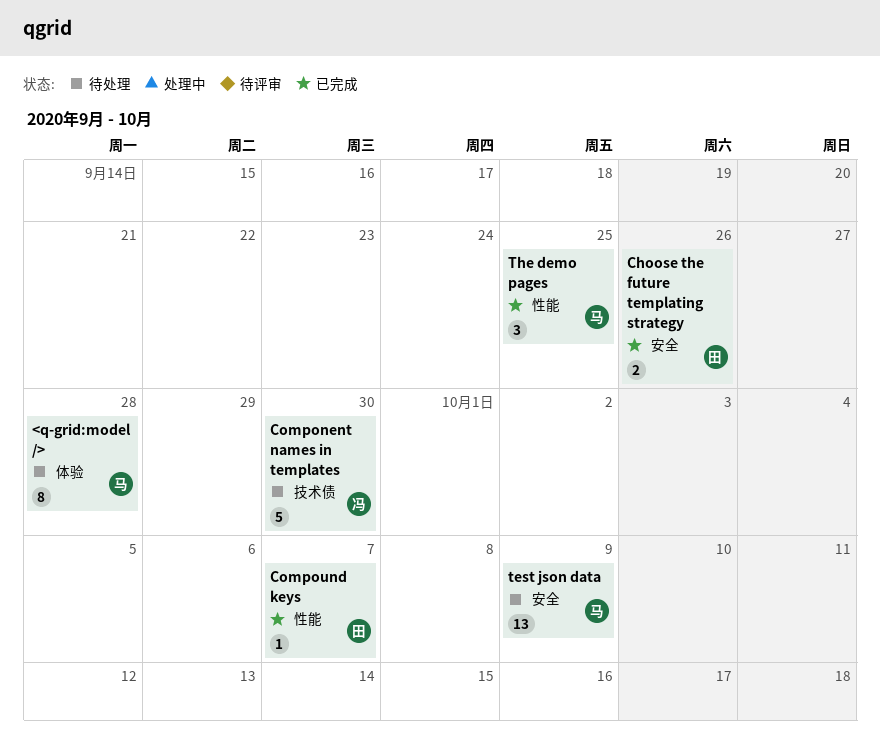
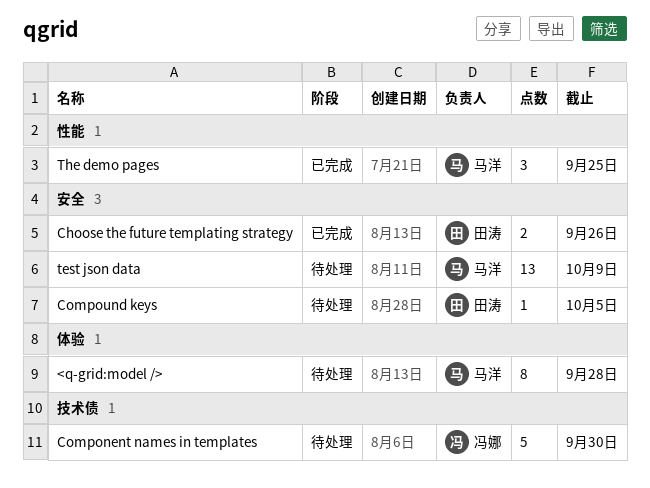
Compound keys, status: 已完成 -> 待处理
Compound keys, label: 性能 -> 安全
Compound keys, due: Oct 7 -> Oct 5

